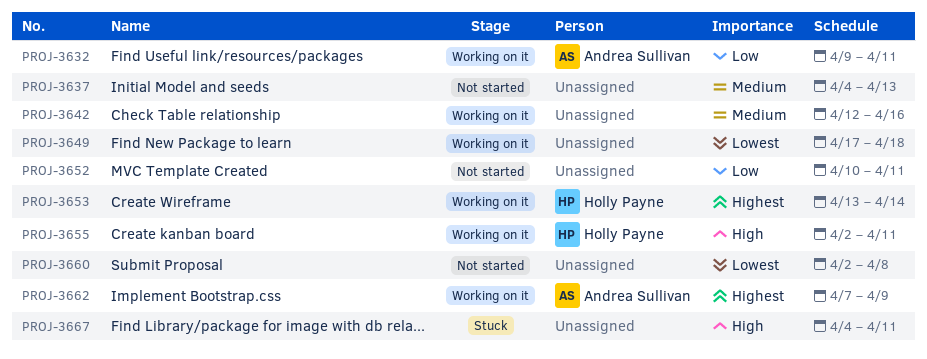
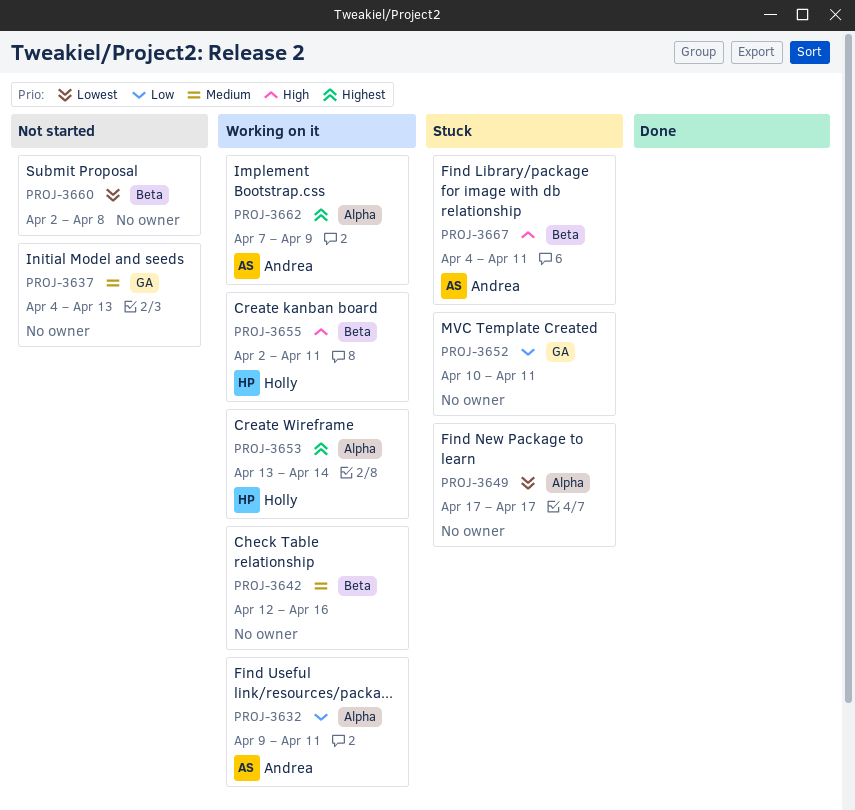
PROJ-3649, status: Working on it -> Stuck
PROJ-3649, due: Apr 18 -> Apr 17
PROJ-3652, status: Not started -> Stuck
PROJ-3667, owner: none -> Andrea Sullivan

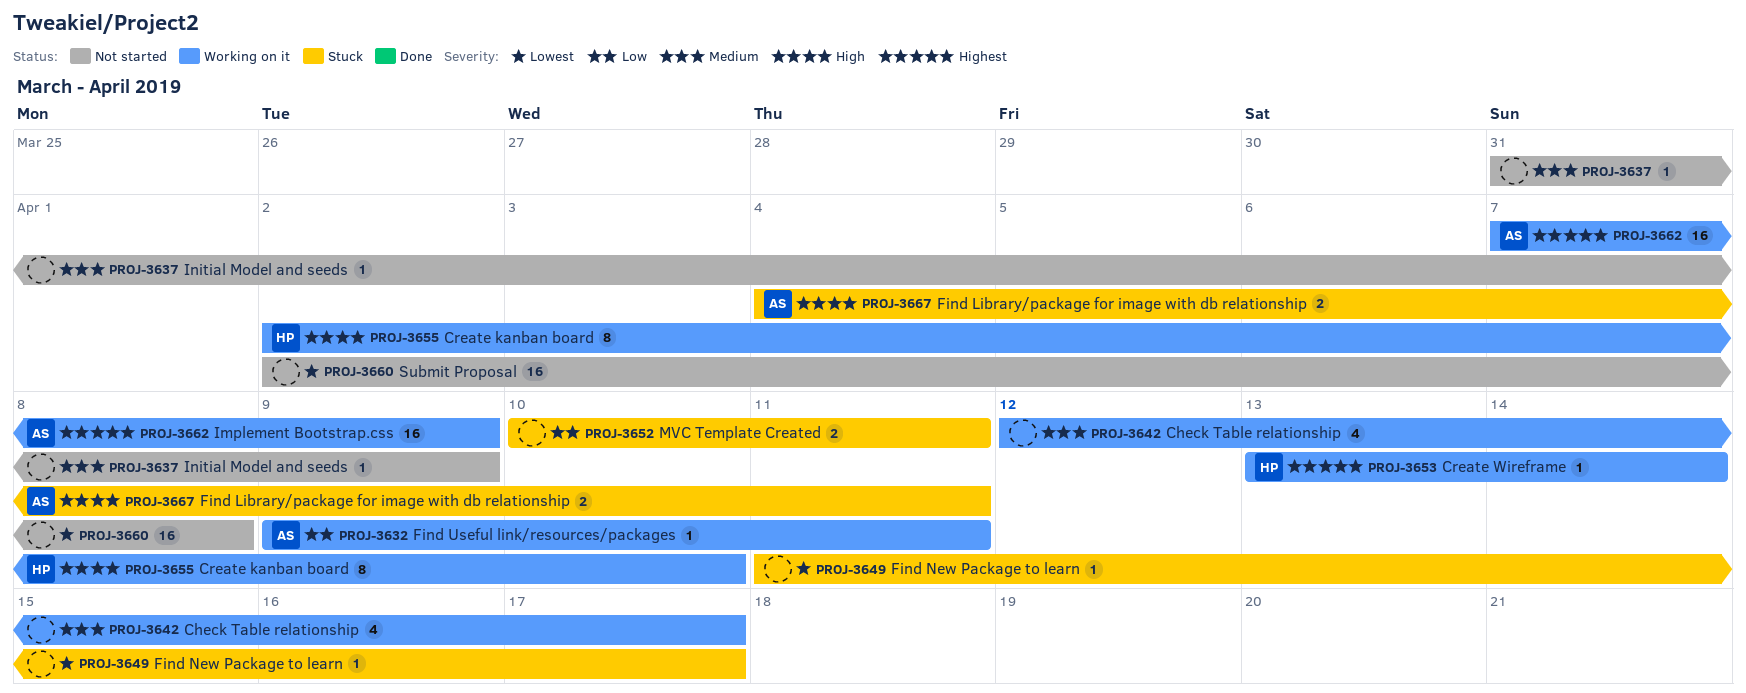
PROJ-3637, start: Apr 4 -> Mar 31
PROJ-3637, due: Apr 13 -> Apr 9
PROJ-3642, due: Apr 16 -> Apr 17
PROJ-3649, start: Apr 17 -> Apr 11
PROJ-3655, due: Apr 11 -> Apr 10

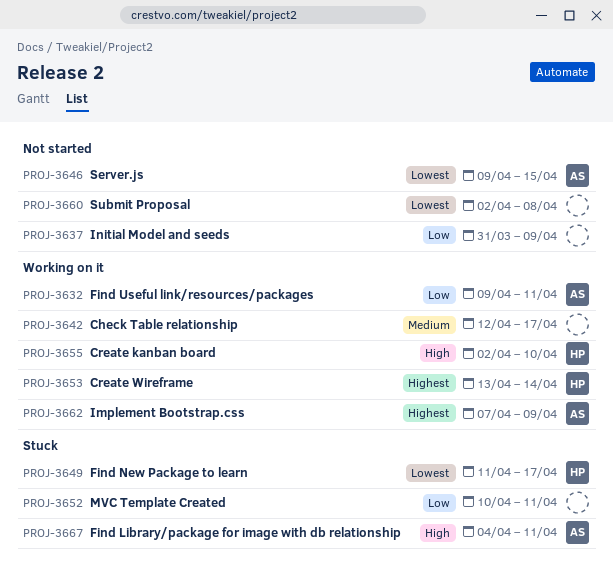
PROJ-3637, priority: Medium -> Low
PROJ-3646: none -> present
PROJ-3649, owner: none -> HP

